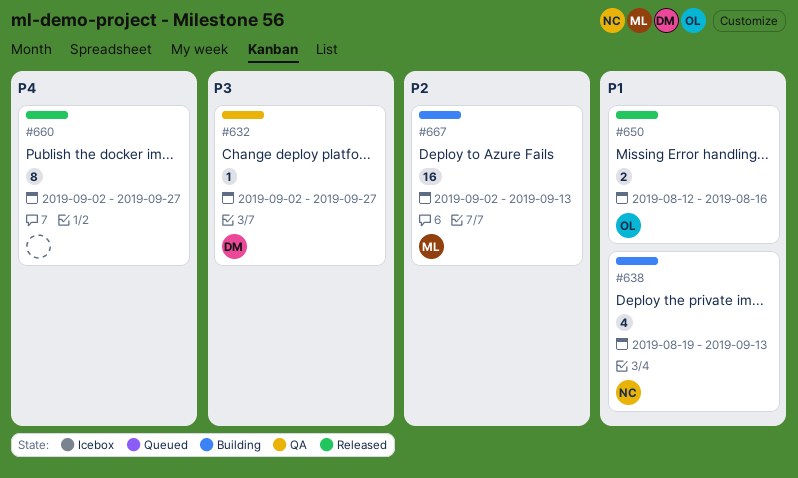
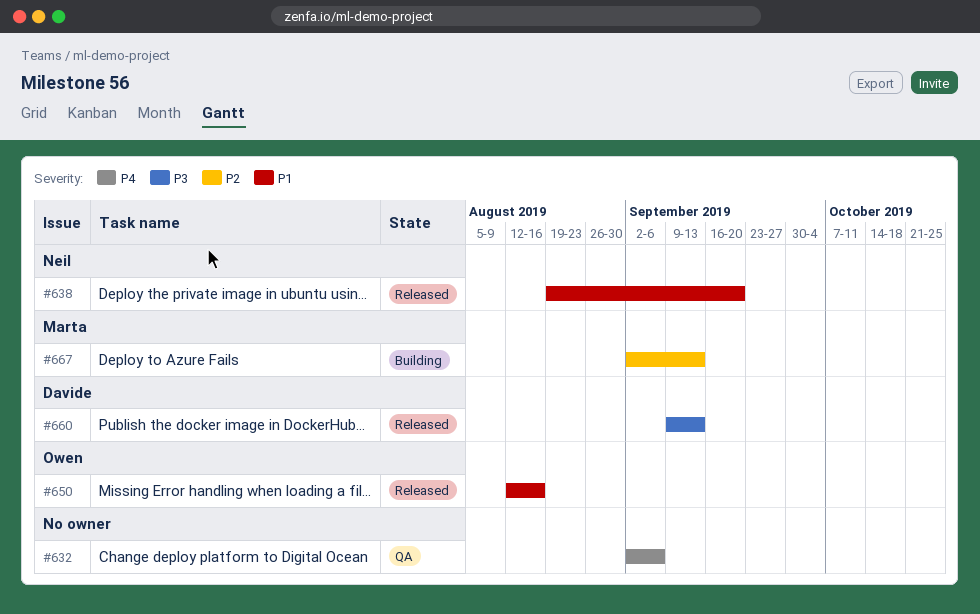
#632, owner: Davide -> none
#632, priority: P3 -> P4
#632, due: Sep 27 -> Sep 6
#638, status: Building -> Released
#638, due: Sep 13 -> Sep 20
#660, owner: none -> Davide
#660, priority: P4 -> P3
#660, start: Sep 2 -> Sep 9
#660, due: Sep 27 -> Sep 13

